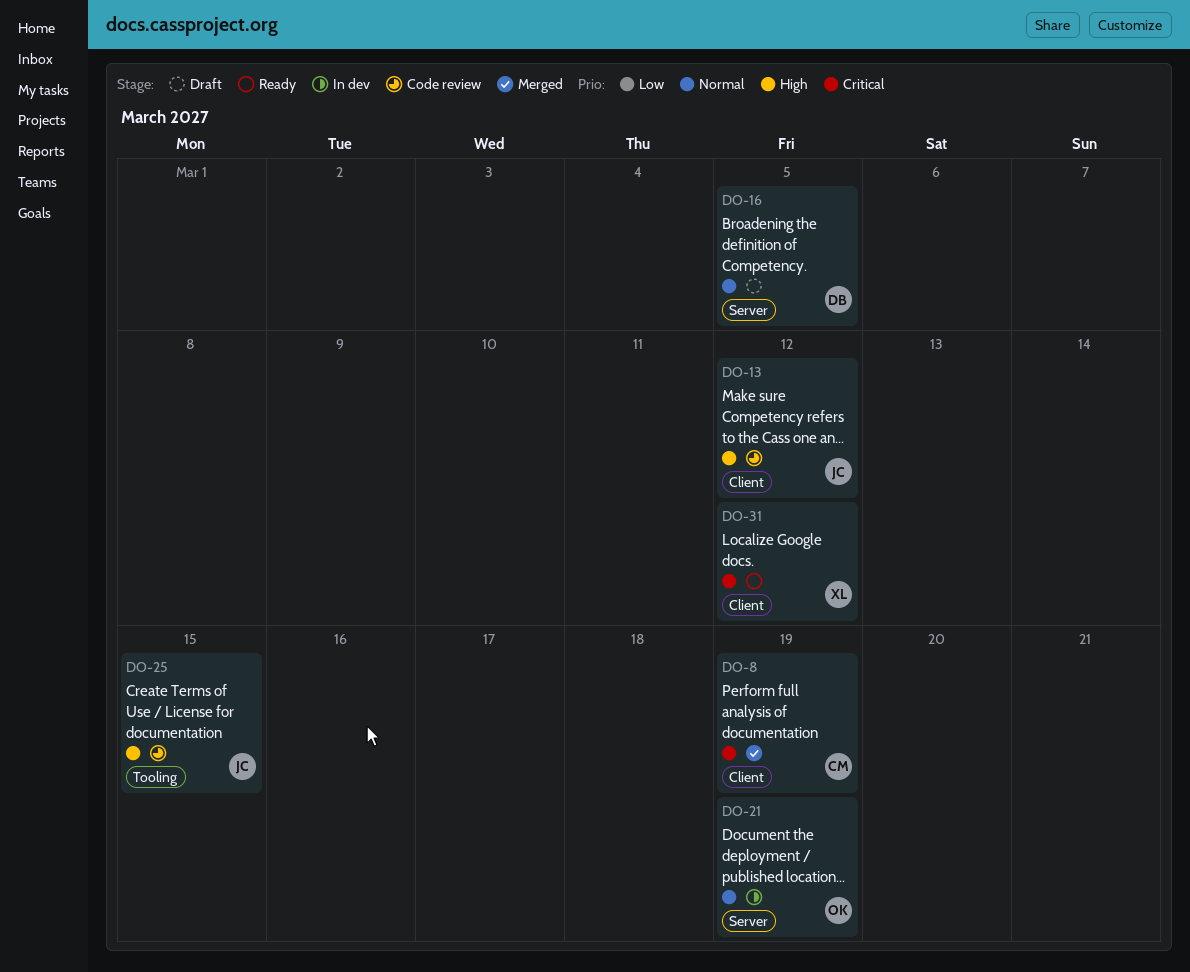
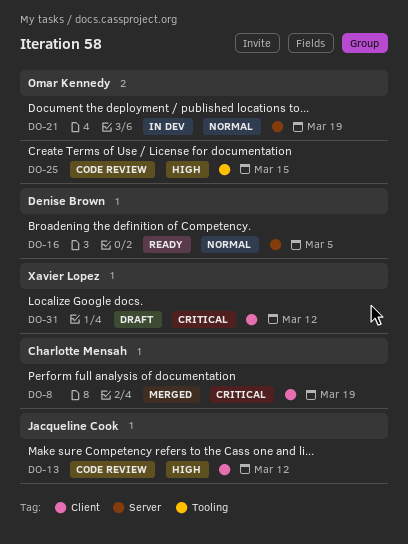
DO-16, status: Draft -> Ready
DO-25, owner: Jacqueline Cook -> Omar Kennedy
DO-31, status: Ready -> Draft

